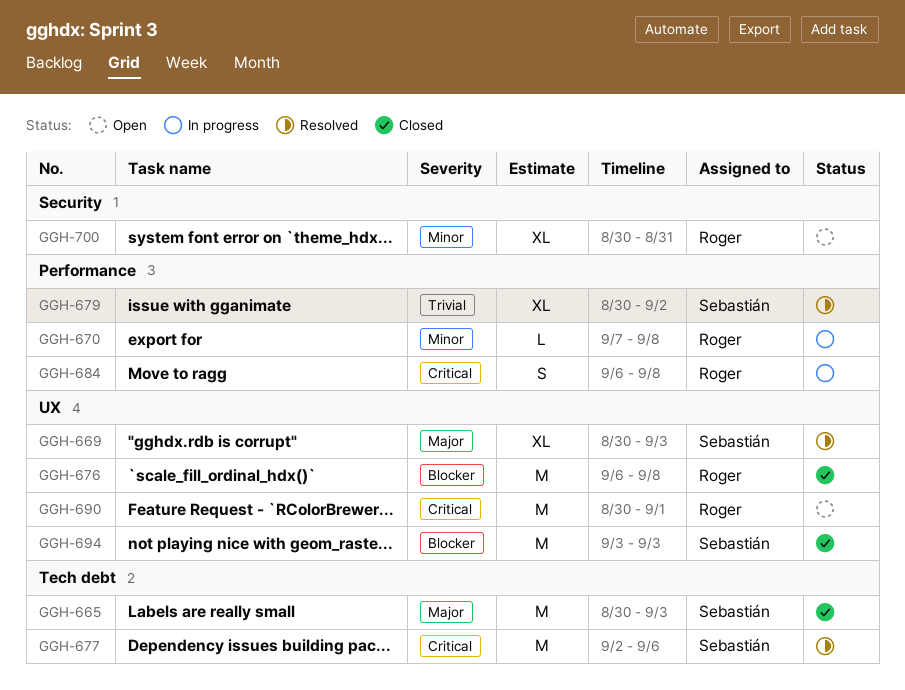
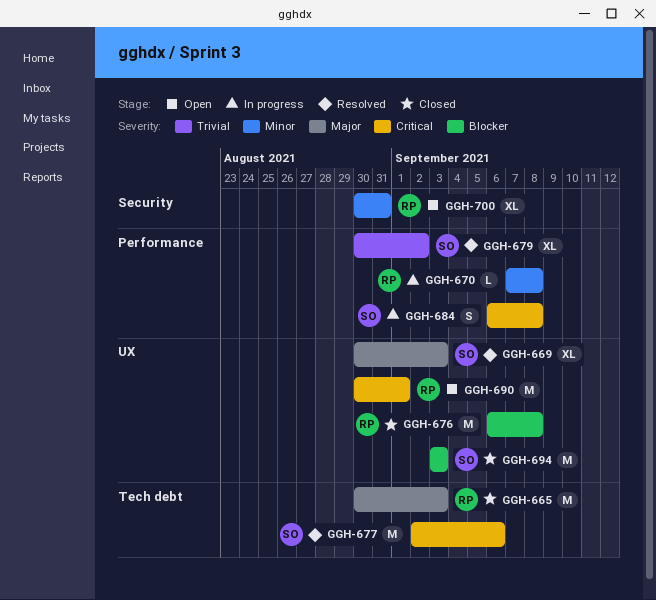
GGH-665, owner: Sebastián -> Roger
GGH-684, owner: Roger -> Sebastián

